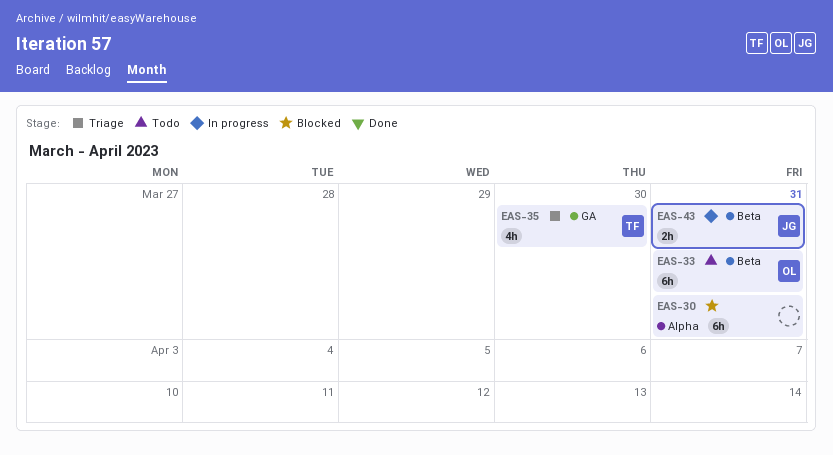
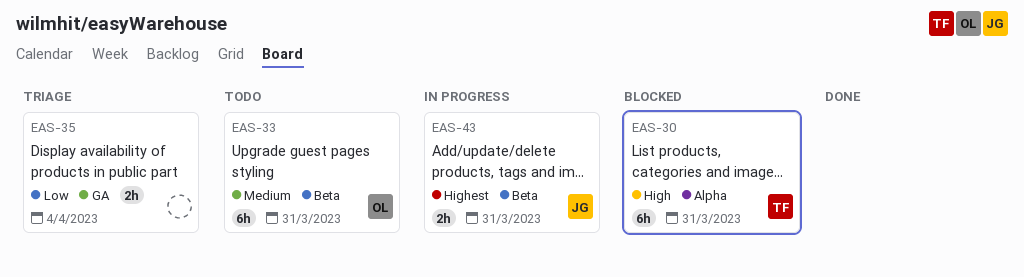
EAS-30, owner: none -> TF
EAS-35, owner: TF -> none
EAS-35, estimate: 4h -> 2h
EAS-35, due: Mar 30 -> Apr 4

